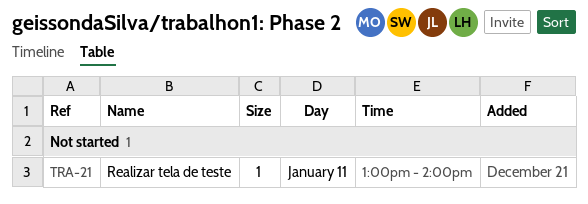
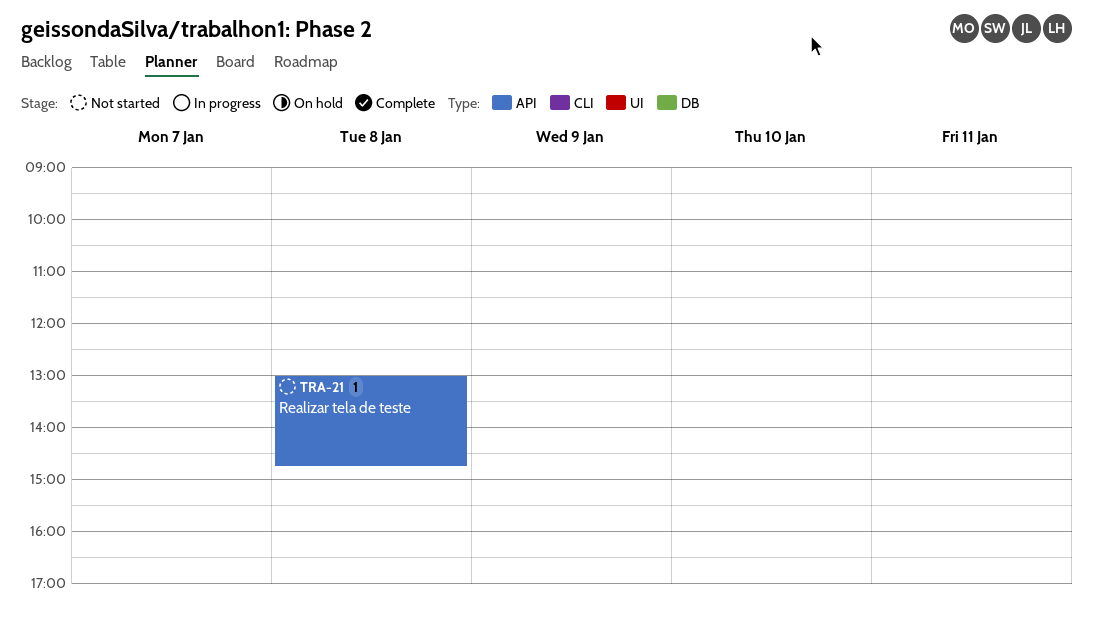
TRA-21, day: Jan 11 -> Jan 8
TRA-21, ends: 14:00 -> 14:45

